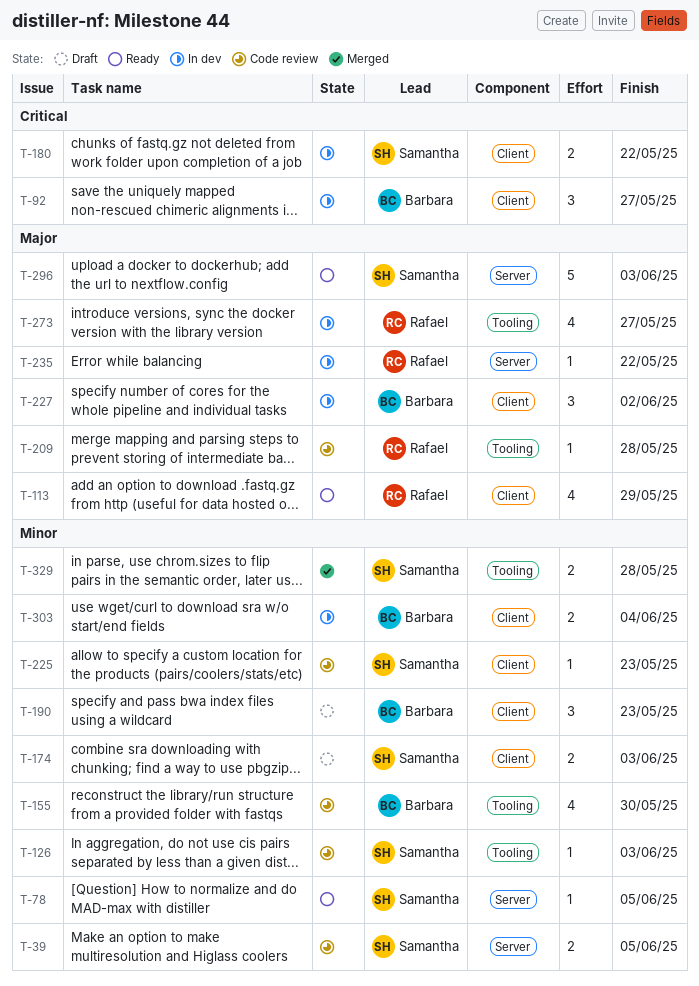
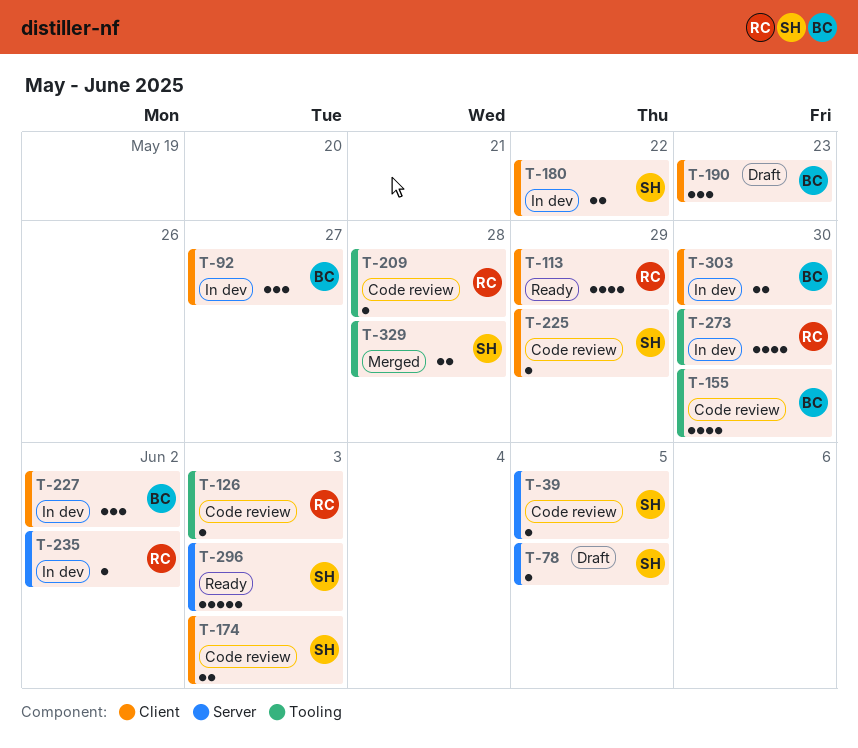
T-39, estimate: 2 -> 1
T-78, status: Ready -> Draft
T-126, owner: Samantha -> Rafael
T-174, status: Draft -> Code review
T-225, due: May 23 -> May 29
T-235, due: May 22 -> Jun 2
T-273, due: May 27 -> May 30
T-303, due: Jun 4 -> May 30

